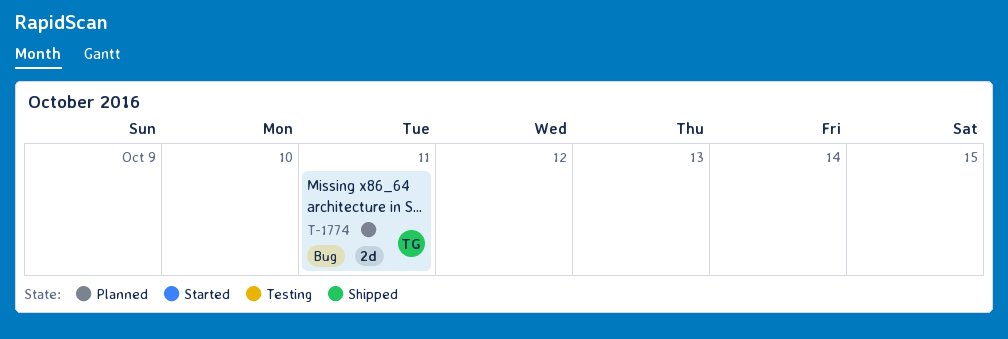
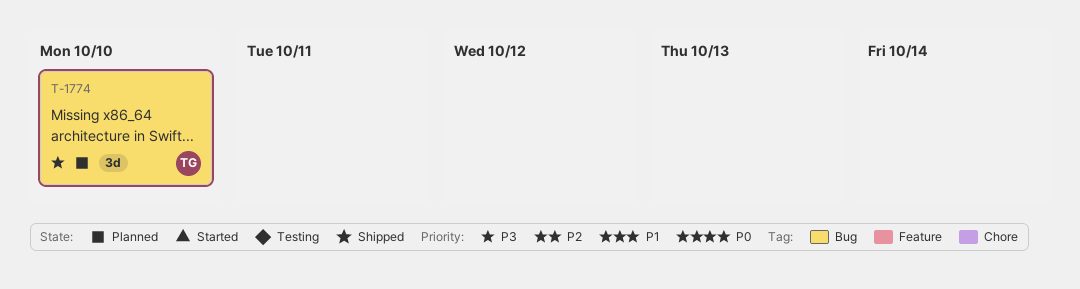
T-1774, estimate: 2d -> 3d
T-1774, due: Oct 11 -> Oct 10

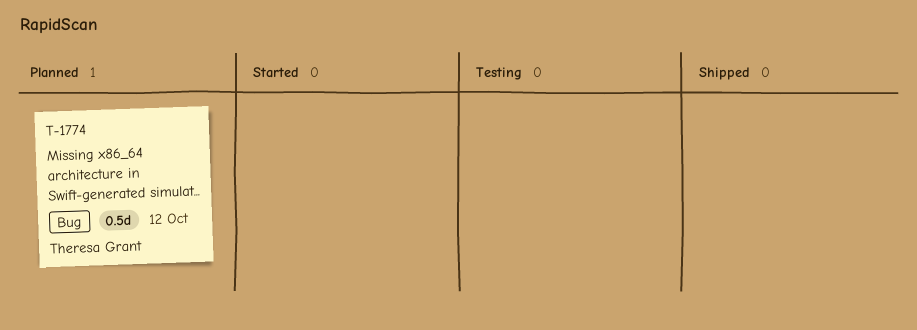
T-1774, estimate: 3d -> 0.5d
T-1774, due: Oct 10 -> Oct 12

